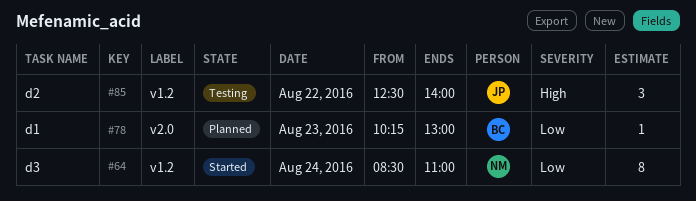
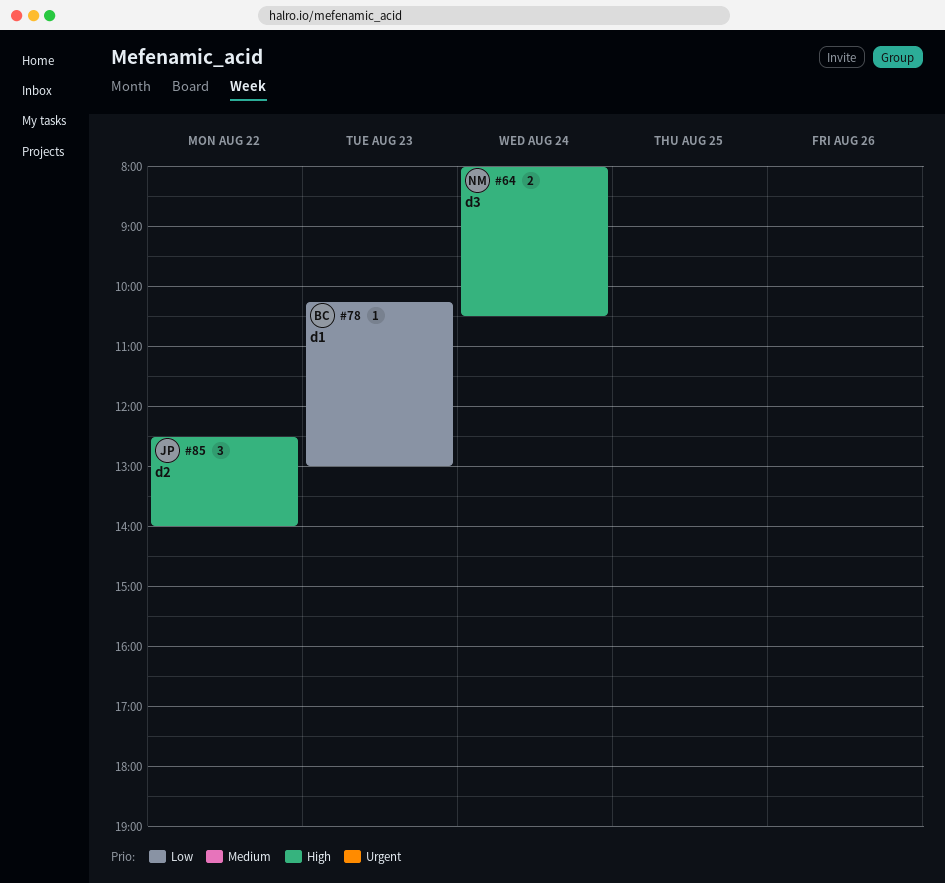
#64, priority: Low -> High
#64, estimate: 8 -> 2
#64, begins: 08:30 -> 08:00
#64, ends: 11:00 -> 10:30

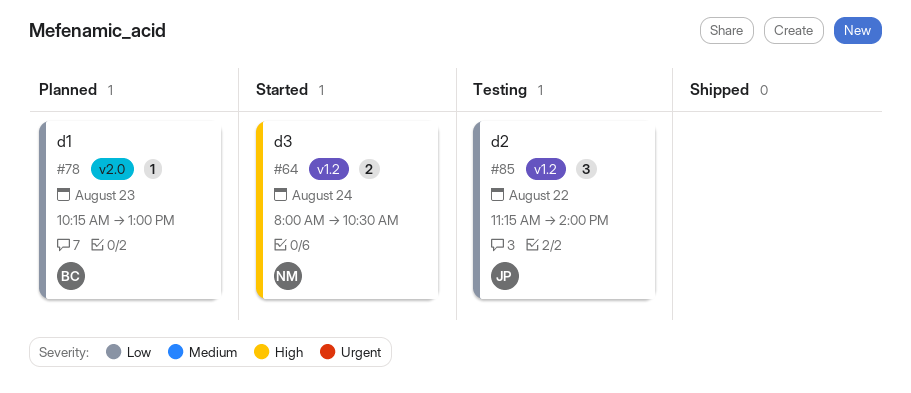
#85, priority: High -> Low
#85, begins: 12:30 -> 11:15

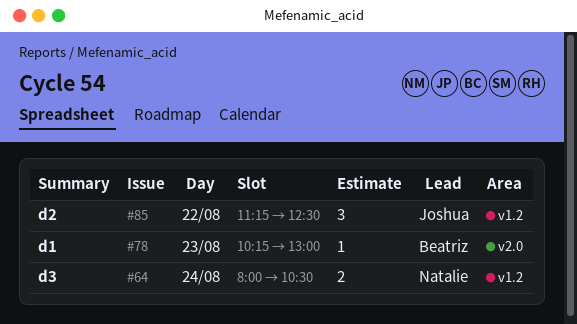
#85, ends: 14:00 -> 12:30

